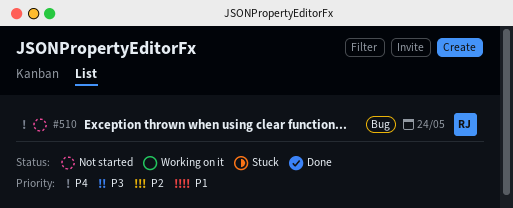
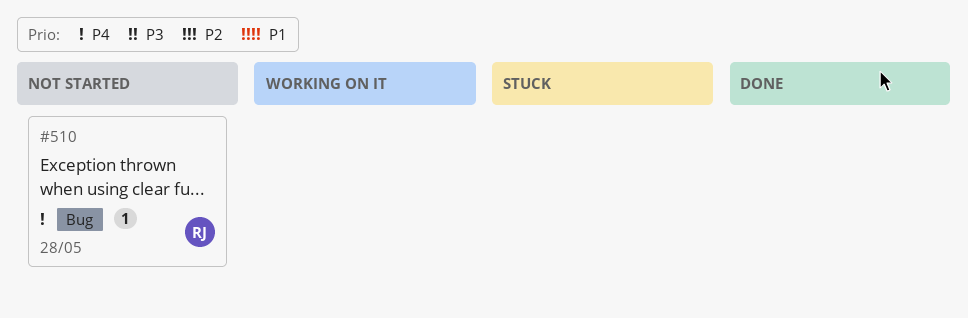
#510, due: May 24 -> May 28

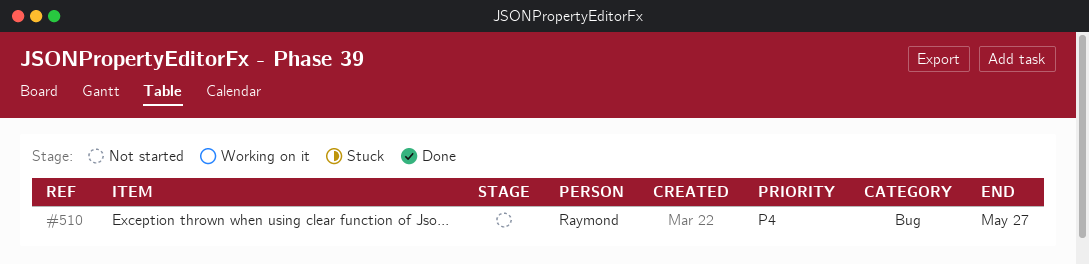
#510, due: May 28 -> May 27

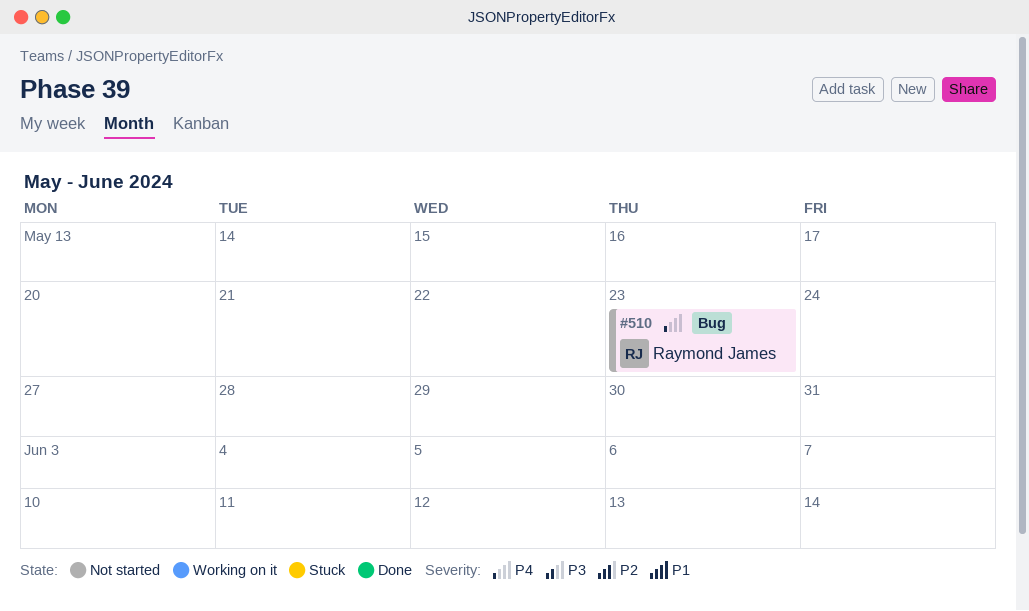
#510, due: May 27 -> May 23

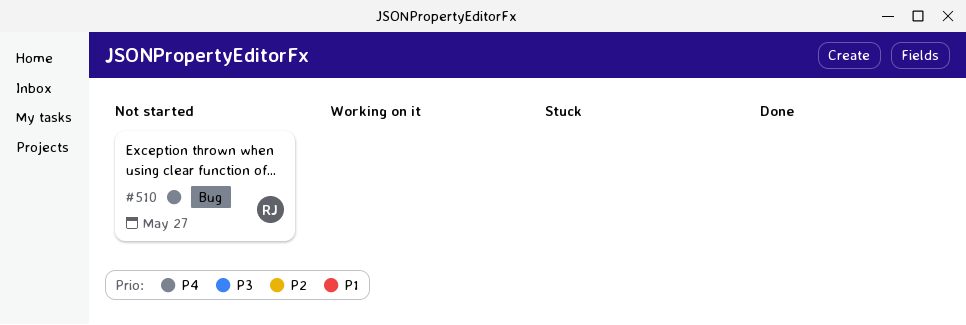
#510, due: May 23 -> May 27

